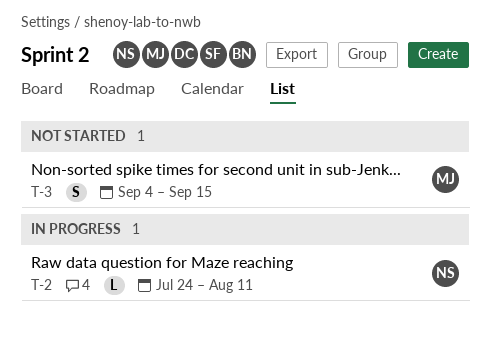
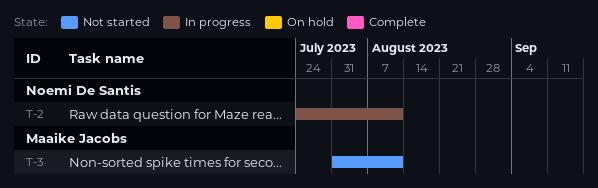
T-3, start: Sep 4 -> Jul 31
T-3, due: Sep 15 -> Aug 11

